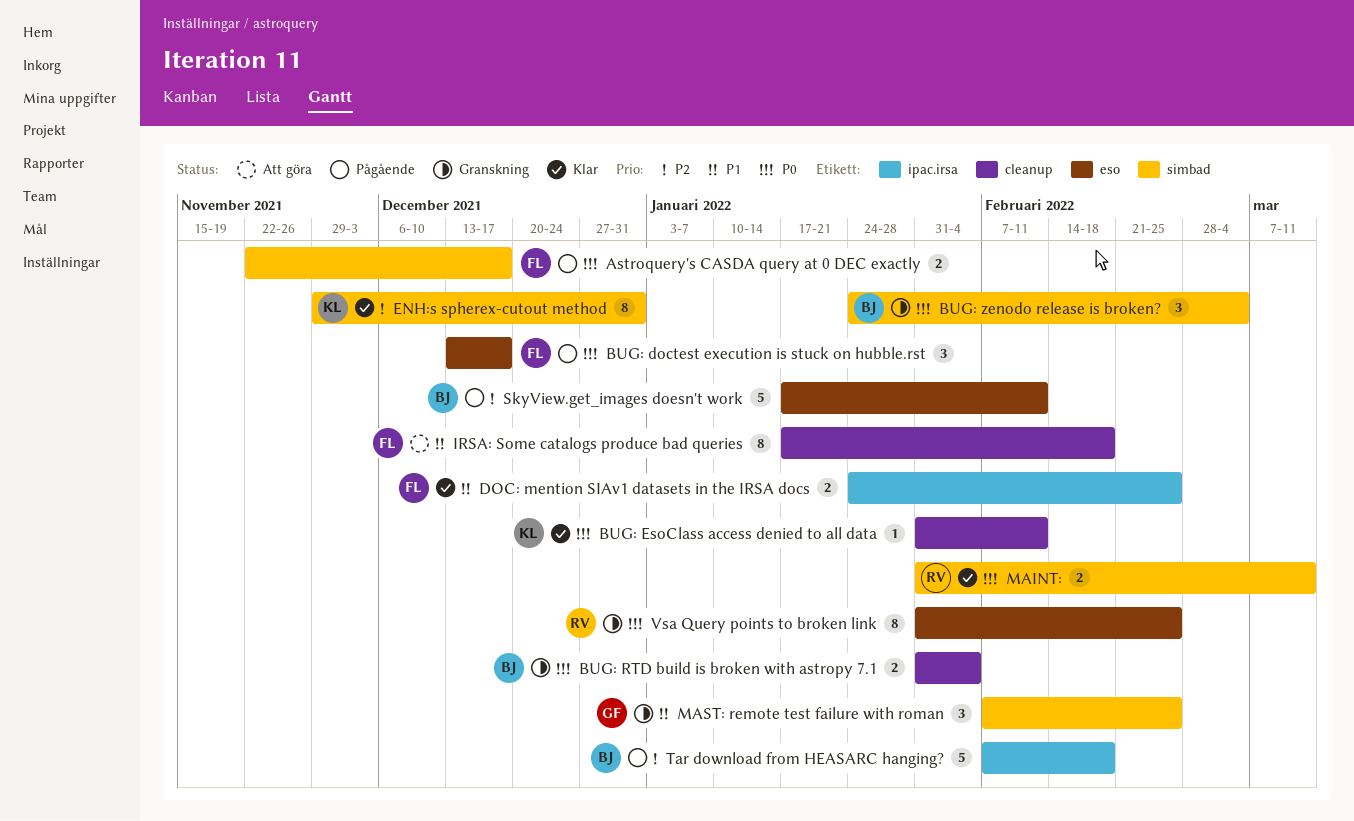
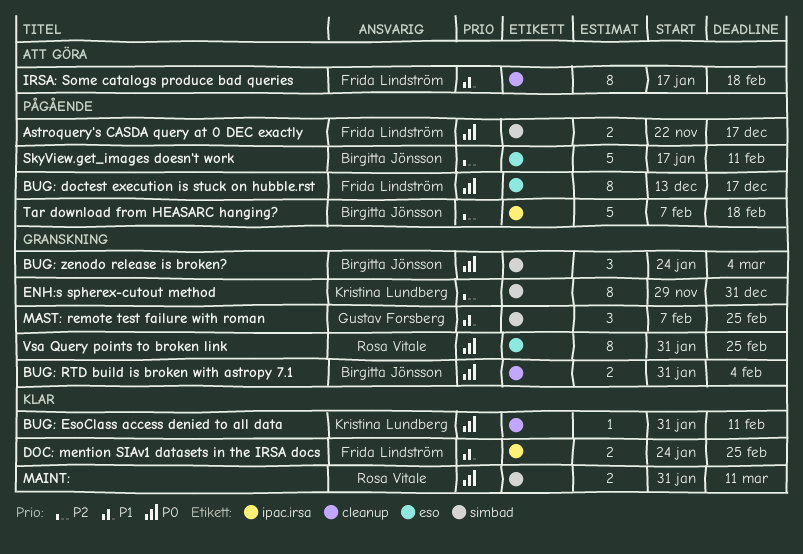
BUG: doctest execution is stuck on hubble.rst, estimate: 3 -> 8
ENH:s spherex-cutout method, status: Klar -> Granskning

